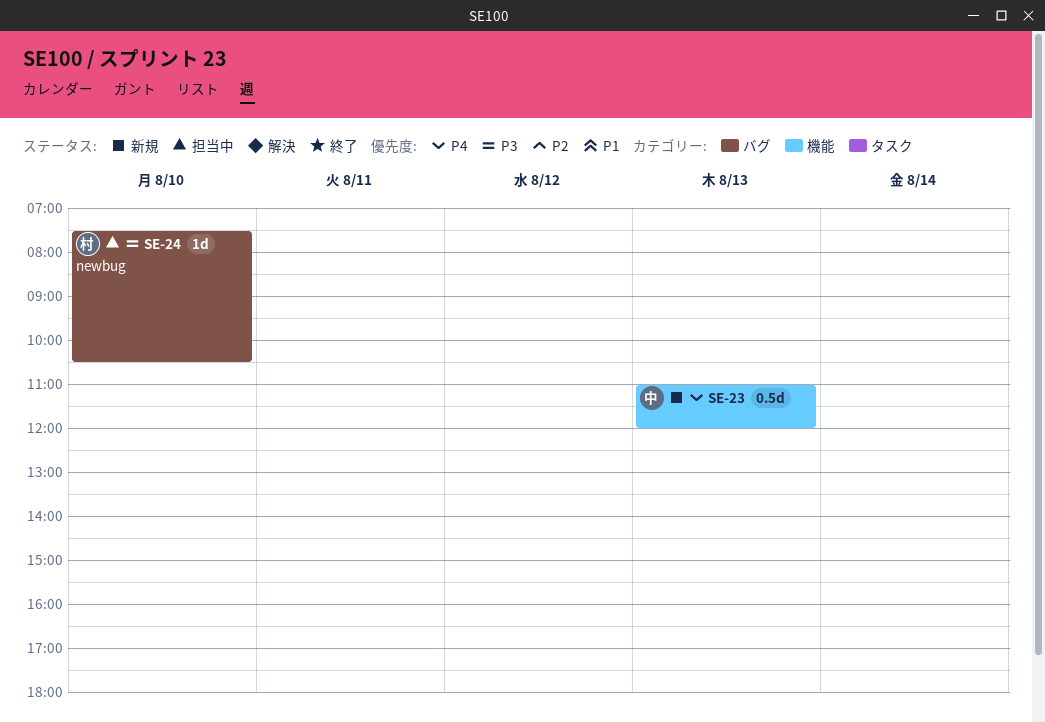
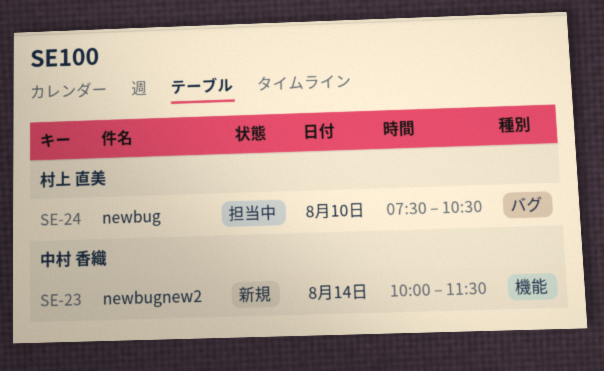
SE-23, day: Aug 13 -> Aug 14
SE-23, begins: 11:00 -> 10:00
SE-23, ends: 12:00 -> 11:30

